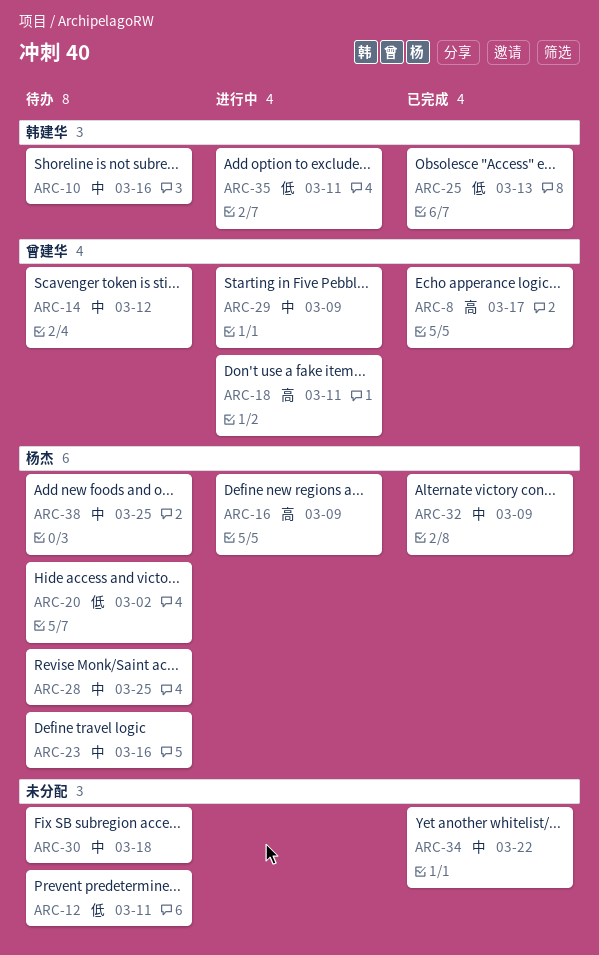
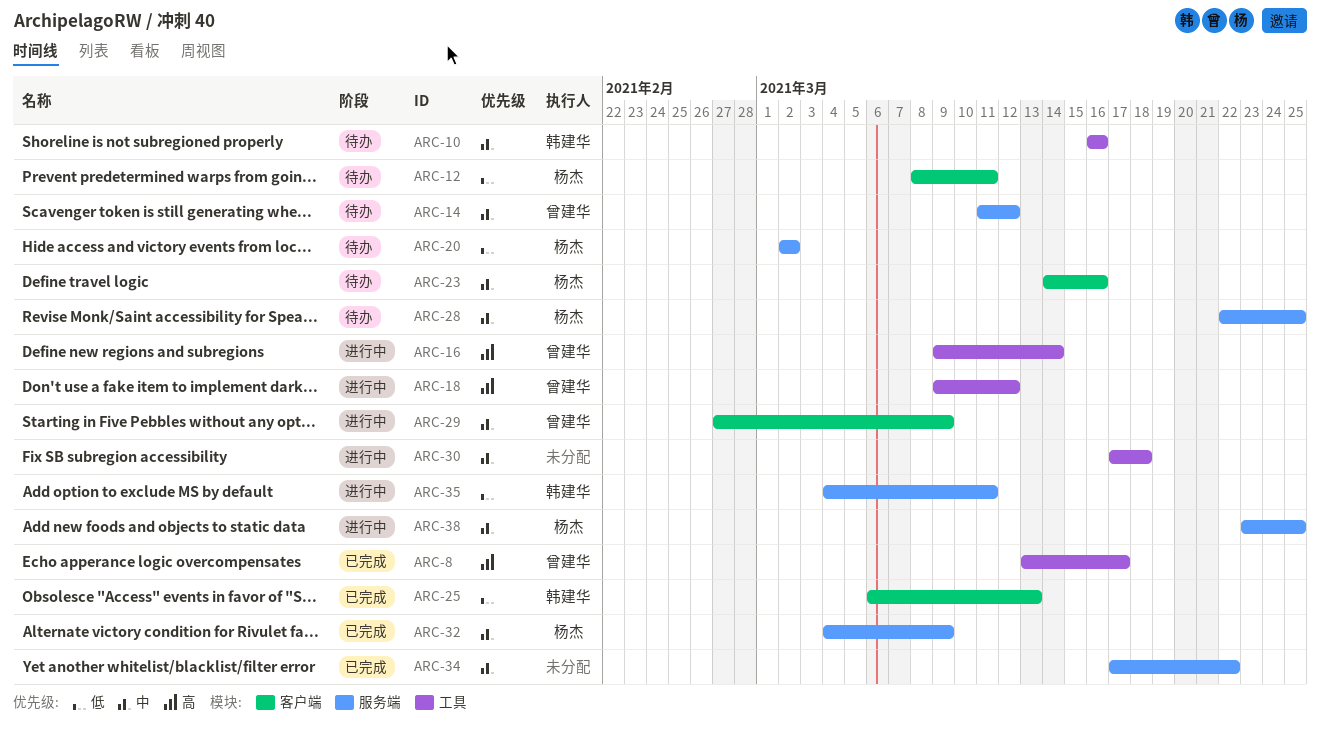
ARC-12, owner: none -> 杨杰
ARC-16, owner: 杨杰 -> 曾建华
ARC-16, due: Mar 9 -> Mar 14
ARC-18, due: Mar 11 -> Mar 12
ARC-30, status: 待办 -> 进行中
ARC-38, status: 待办 -> 进行中

